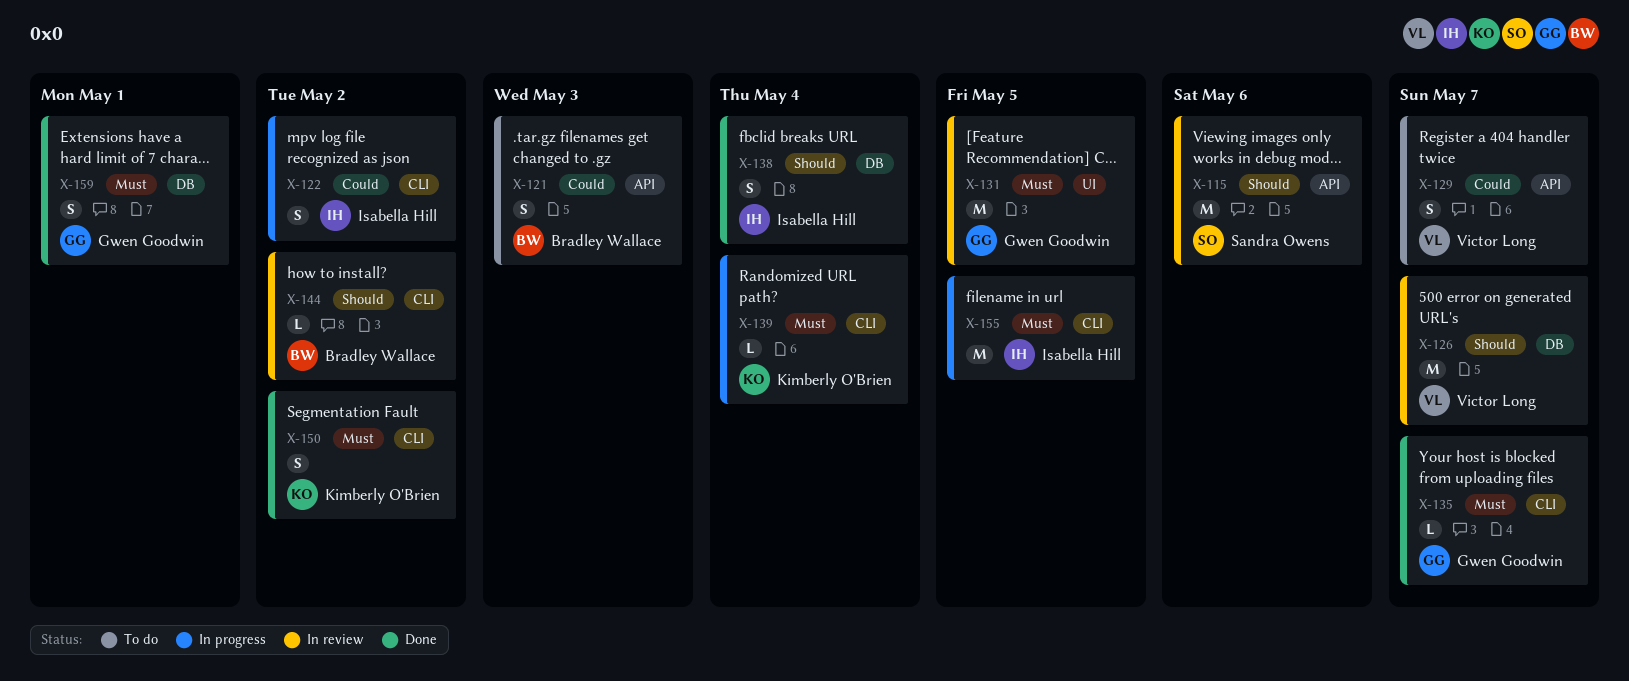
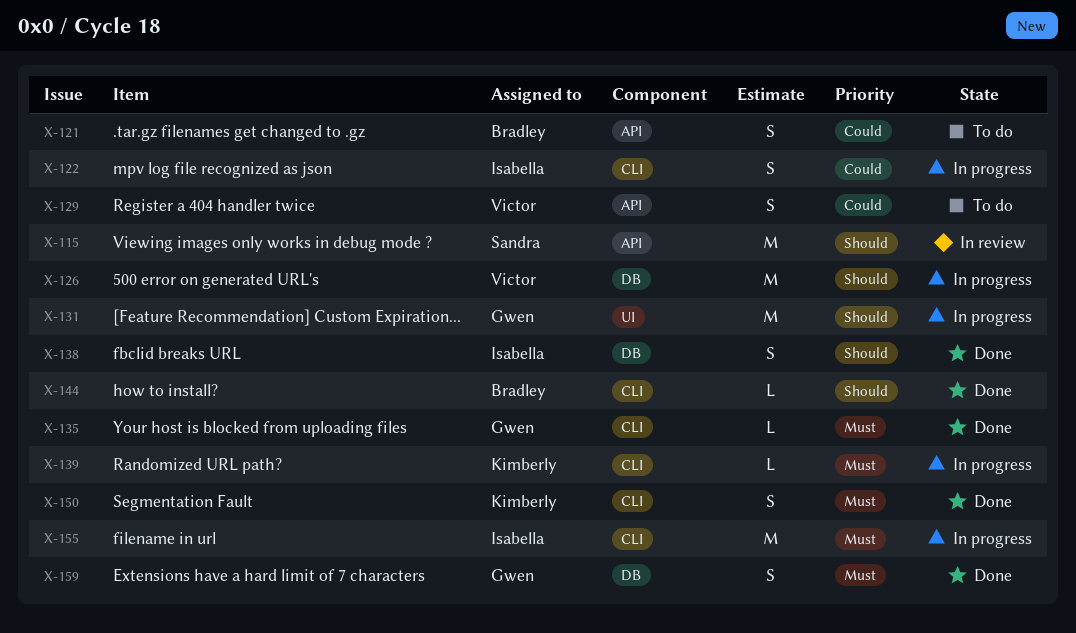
X-126, status: In review -> In progress
X-131, status: In review -> In progress
X-131, priority: Must -> Should
X-144, status: In review -> Done

